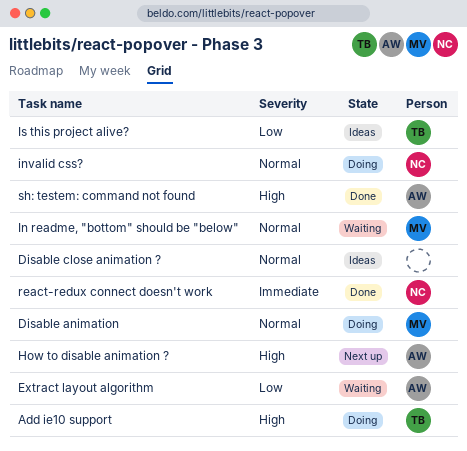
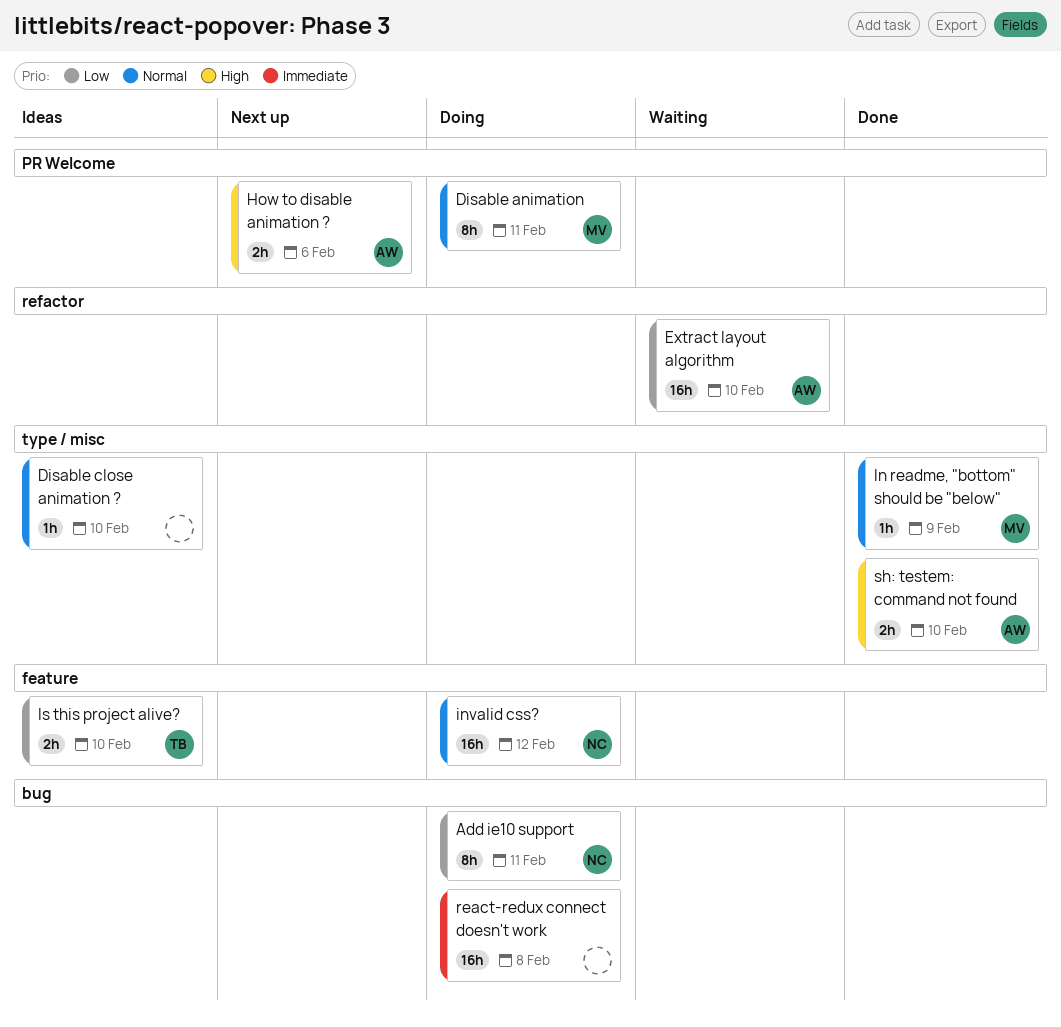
Add ie10 support, owner: TB -> NC
Add ie10 support, priority: High -> Low
In readme, "bottom" should be "below", status: Waiting -> Done
react-redux connect doesn't work, status: Done -> Doing
react-redux connect doesn't work, owner: NC -> none

